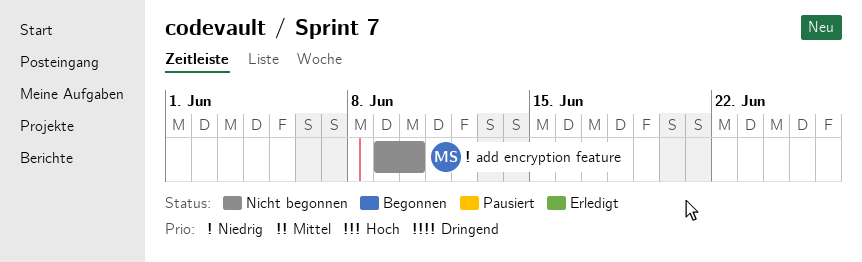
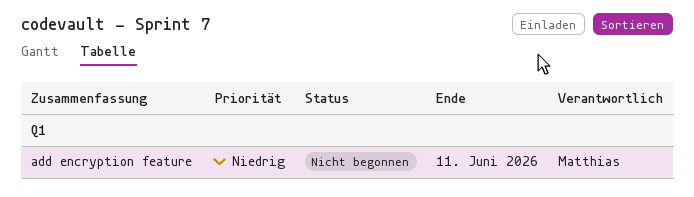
add encryption feature, due: Jun 10 -> Jun 11

